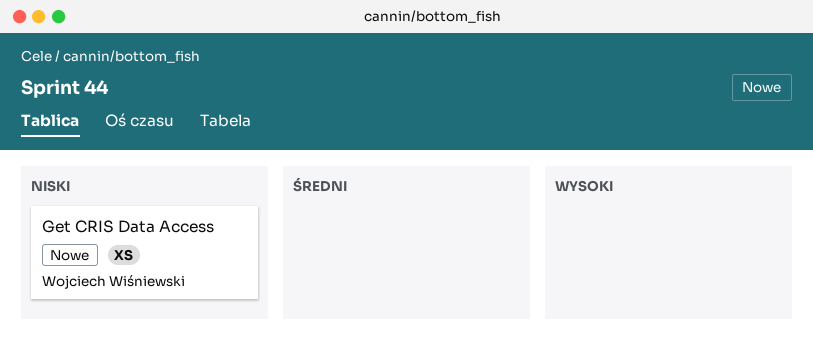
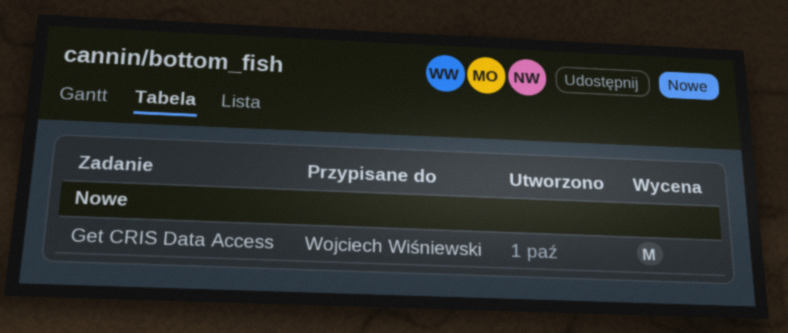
Get CRIS Data Access, estimate: XS -> M

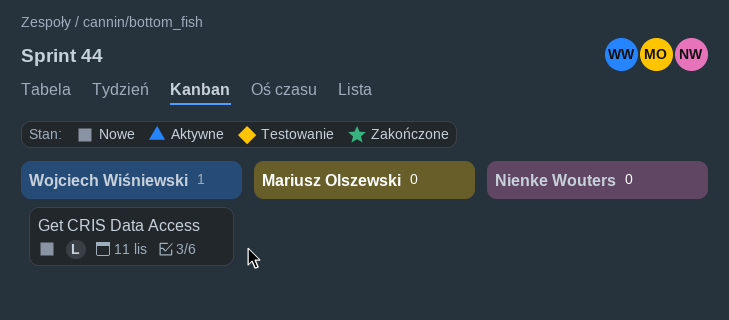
Get CRIS Data Access, estimate: M -> L

